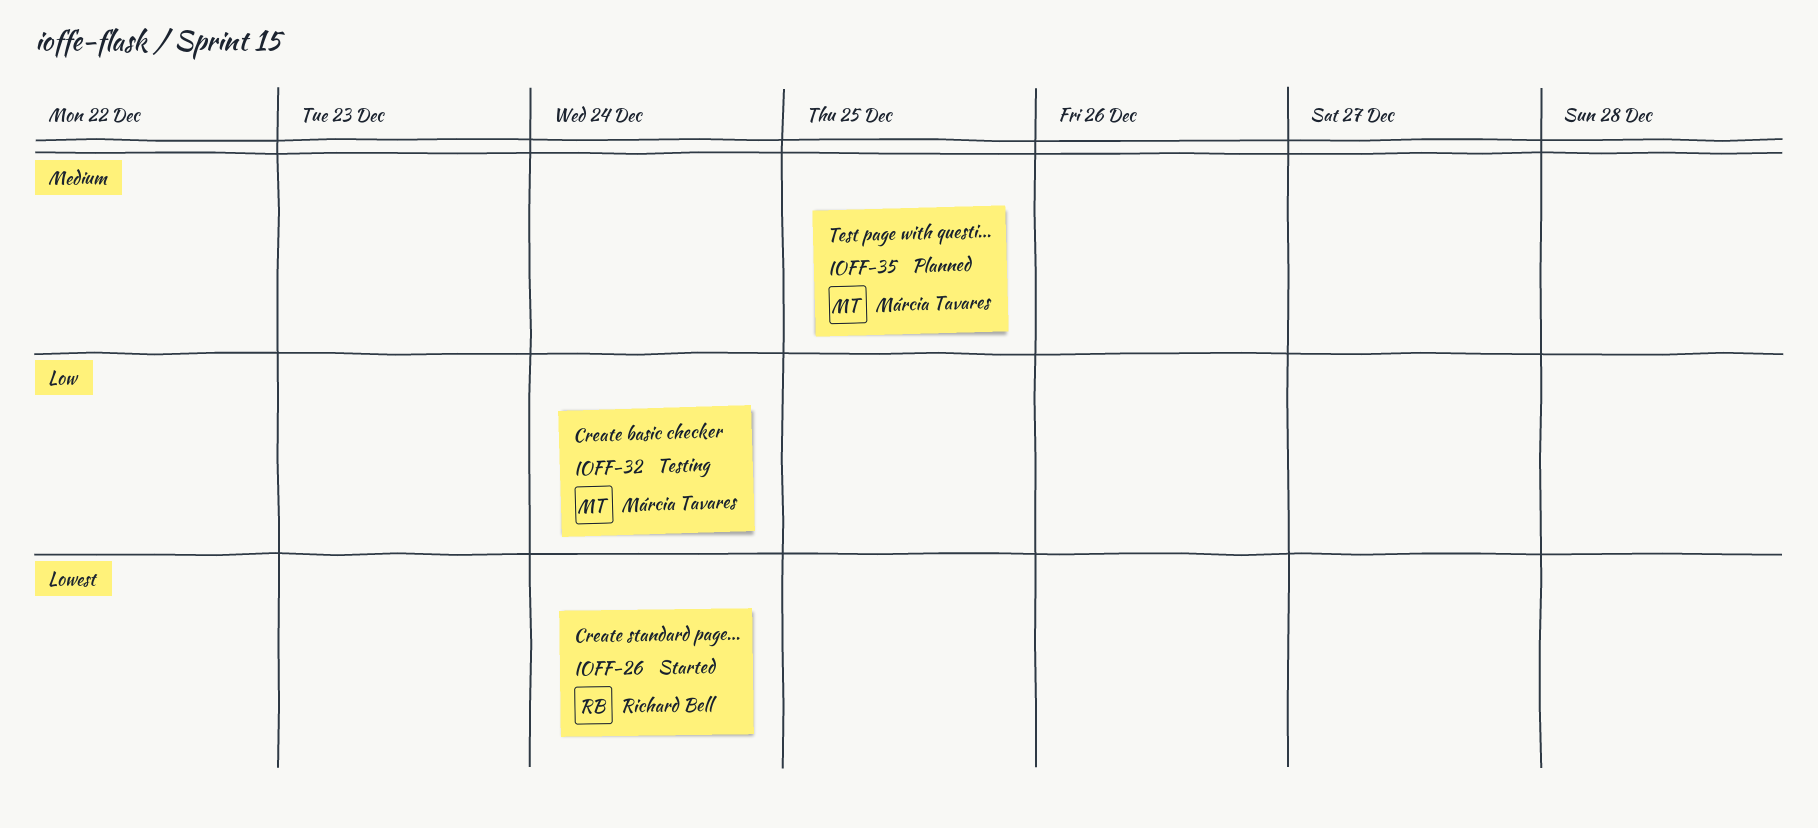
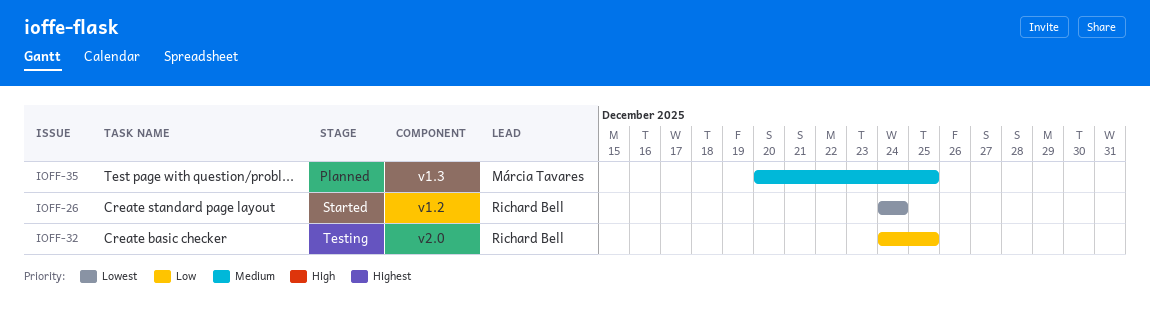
IOFF-32, owner: Márcia Tavares -> Richard Bell
IOFF-32, due: Dec 24 -> Dec 25

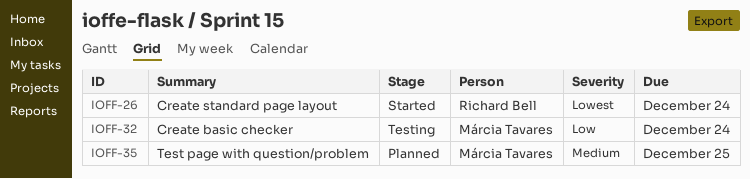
IOFF-32, owner: Richard Bell -> Márcia Tavares
IOFF-32, due: Dec 25 -> Dec 24

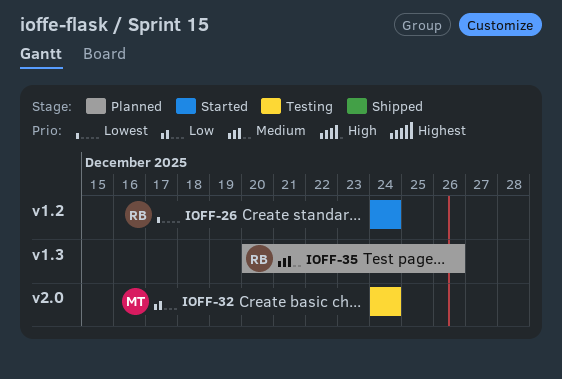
IOFF-35, owner: Márcia Tavares -> Richard Bell
IOFF-35, due: Dec 25 -> Dec 26

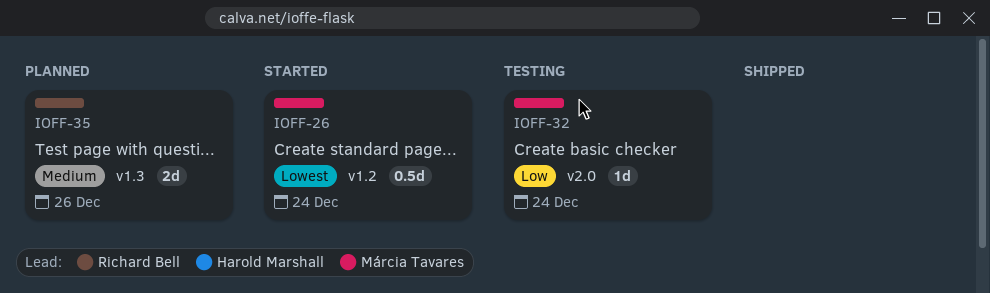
IOFF-26, owner: Richard Bell -> Márcia Tavares

